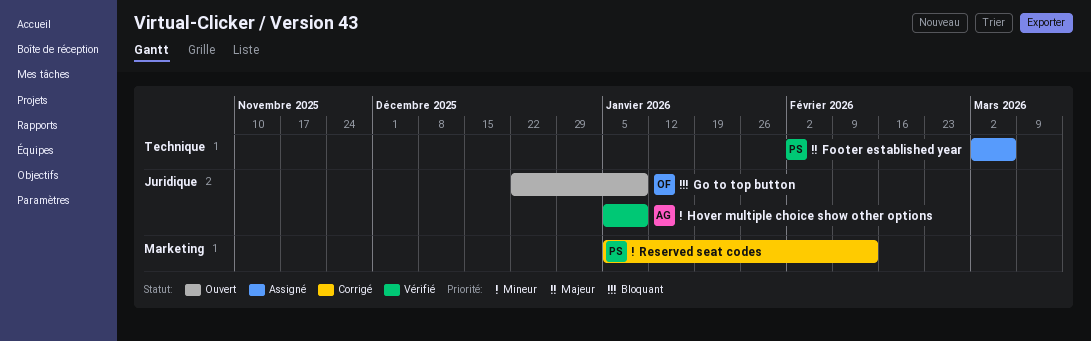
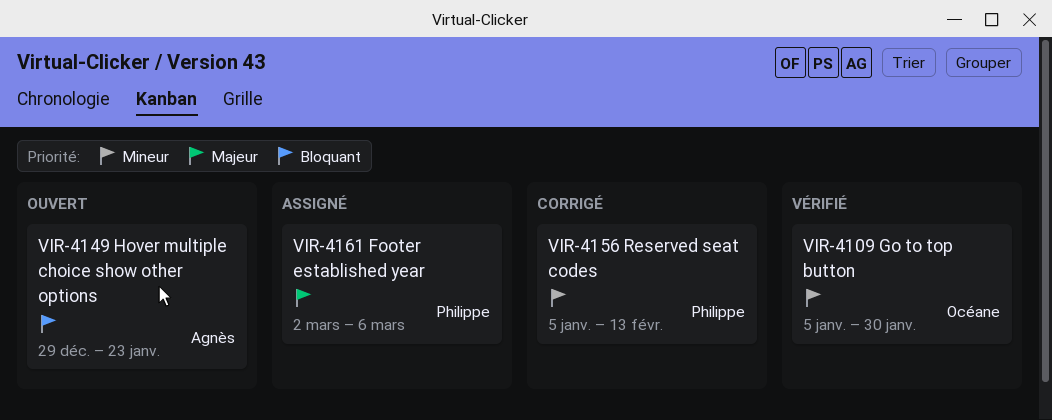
Go to top button, status: Ouvert -> Vérifié
Go to top button, priority: Bloquant -> Mineur
Go to top button, start: Dec 22 -> Jan 5
Go to top button, due: Jan 9 -> Jan 30
Hover multiple choice show other options, status: Vérifié -> Ouvert
Hover multiple choice show other options, priority: Mineur -> Bloquant
Hover multiple choice show other options, start: Jan 5 -> Dec 29
Hover multiple choice show other options, due: Jan 9 -> Jan 23

